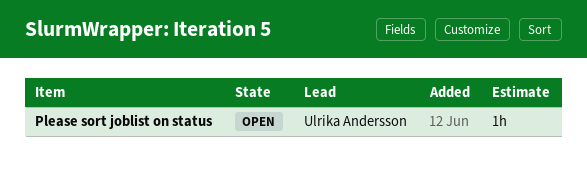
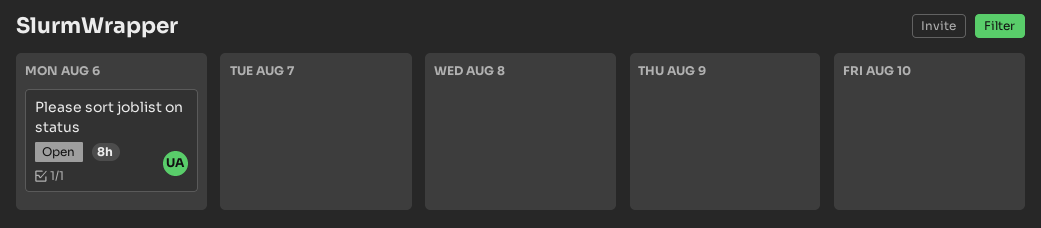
Please sort joblist on status, estimate: 1h -> 8h

